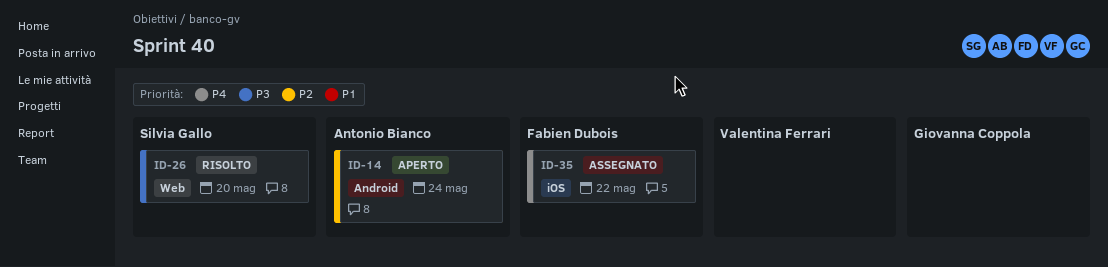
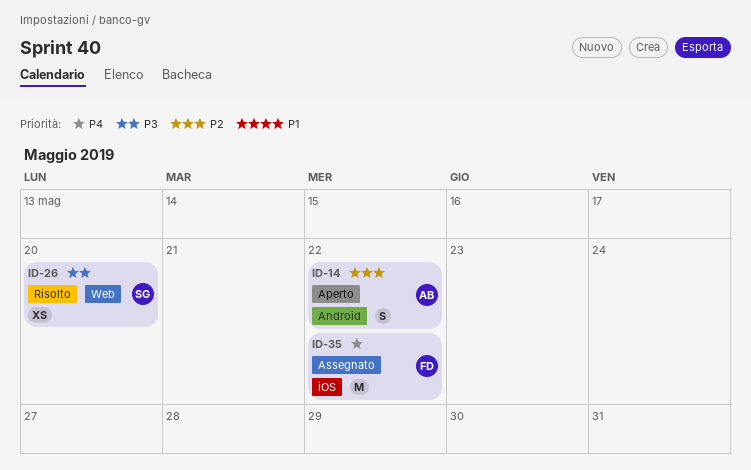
ID-14, due: May 24 -> May 22

